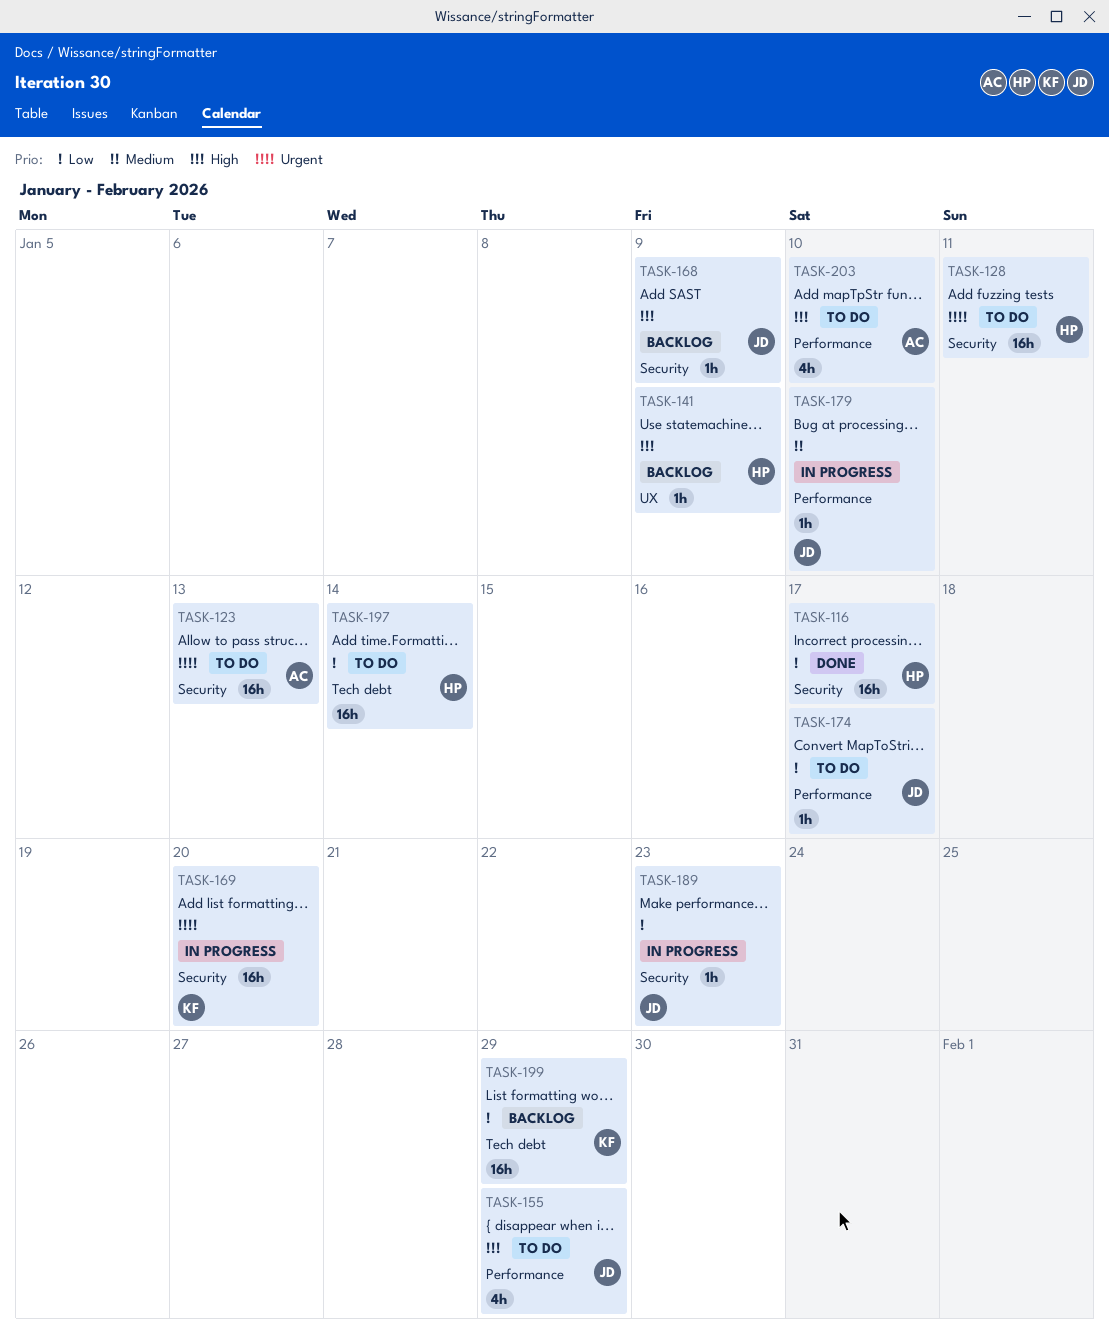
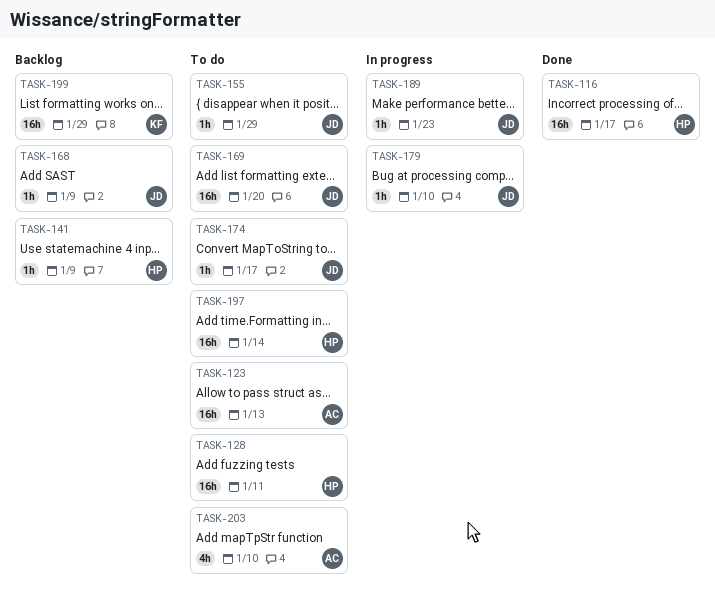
TASK-155, estimate: 4h -> 1h
TASK-169, status: In progress -> To do
TASK-169, owner: KF -> JD

